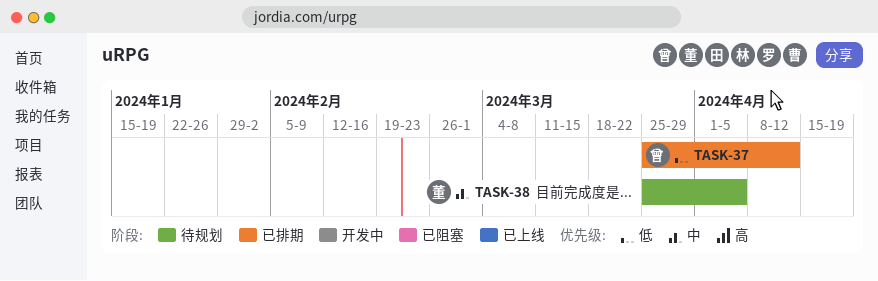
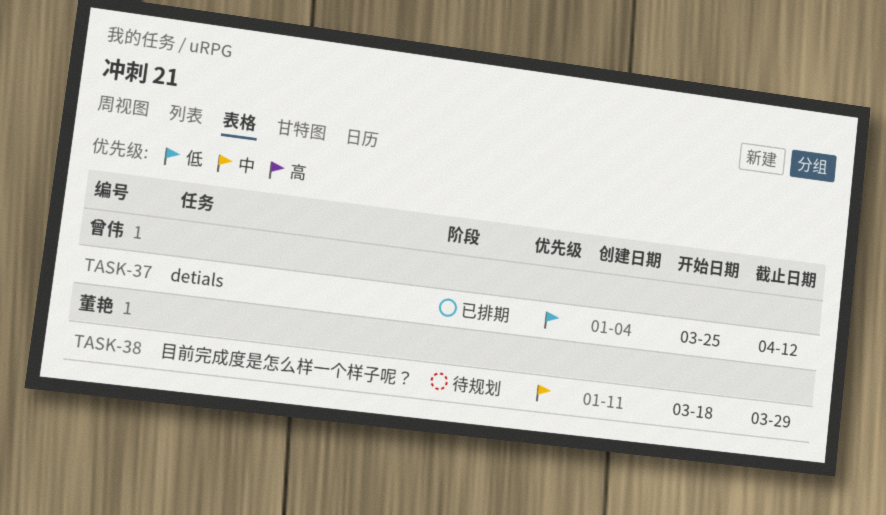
TASK-38, start: Mar 25 -> Mar 18
TASK-38, due: Apr 5 -> Mar 29

